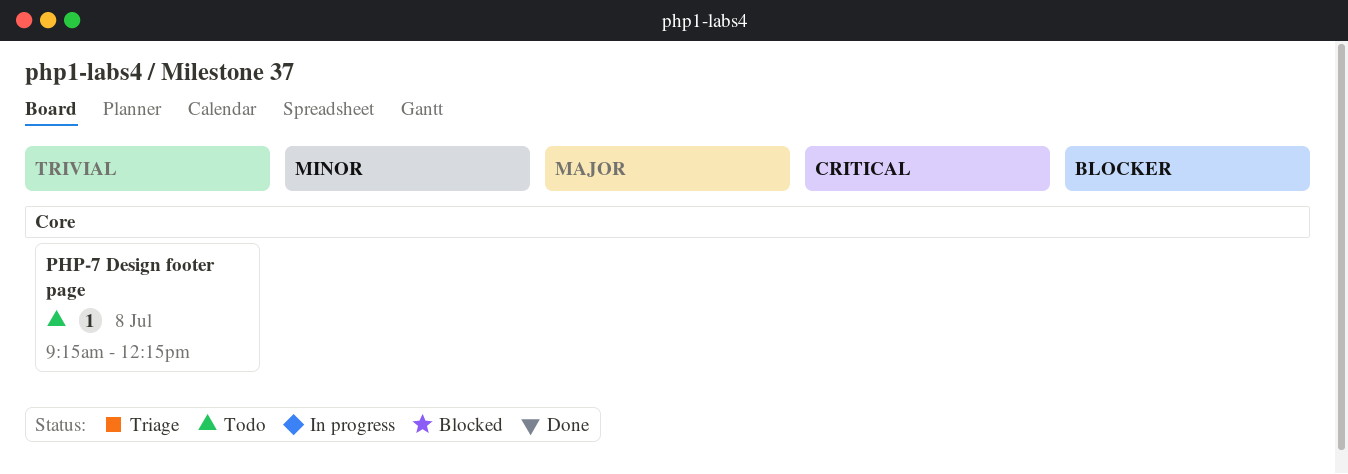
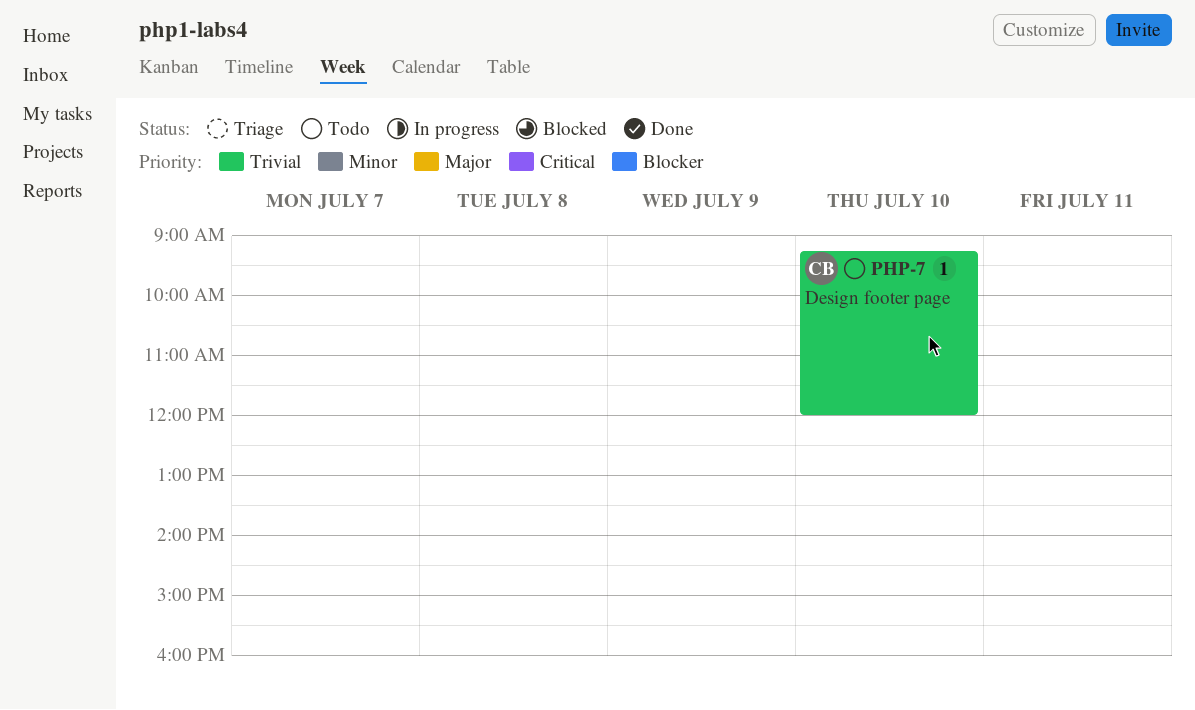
PHP-7, day: Jul 8 -> Jul 10
PHP-7, ends: 12:15 -> 12:00

